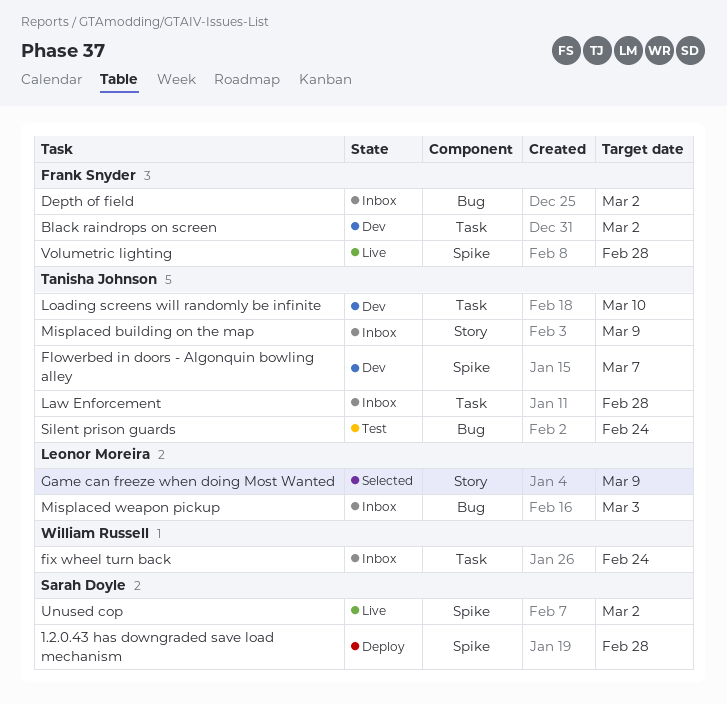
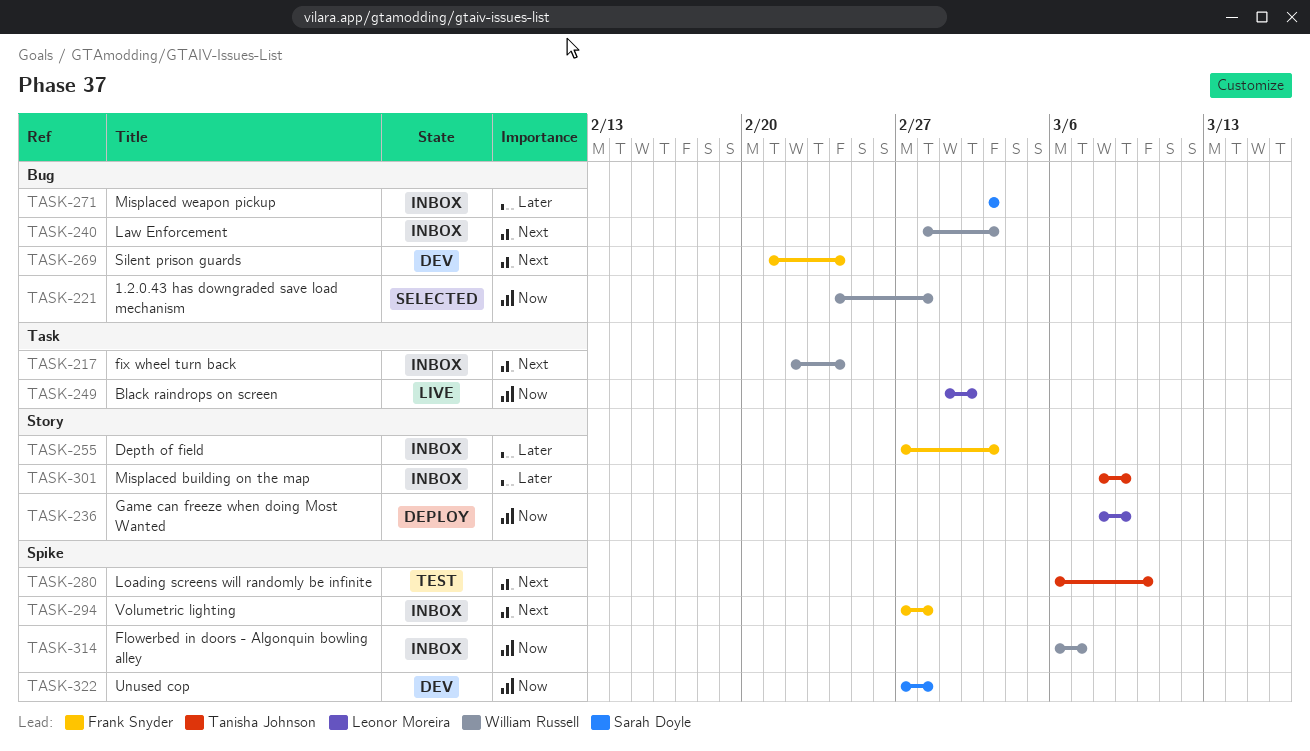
1.2.0.43 has downgraded save load mechanism, status: Deploy -> Selected
1.2.0.43 has downgraded save load mechanism, owner: Sarah Doyle -> William Russell
1.2.0.43 has downgraded save load mechanism, label: Spike -> Bug
Black raindrops on screen, status: Dev -> Live
Black raindrops on screen, owner: Frank Snyder -> Leonor Moreira
Depth of field, label: Bug -> Story
Depth of field, due: Mar 2 -> Mar 3
Flowerbed in doors - Algonquin bowling alley, status: Dev -> Inbox
Flowerbed in doors - Algonquin bowling alley, owner: Tanisha Johnson -> William Russell
Game can freeze when doing Most Wanted, status: Selected -> Deploy
Law Enforcement, owner: Tanisha Johnson -> William Russell
Law Enforcement, label: Task -> Bug
Law Enforcement, due: Feb 28 -> Mar 3
Loading screens will randomly be infinite, status: Dev -> Test
Loading screens will randomly be infinite, label: Task -> Spike
Misplaced weapon pickup, owner: Leonor Moreira -> Sarah Doyle
Silent prison guards, status: Test -> Dev
Silent prison guards, owner: Tanisha Johnson -> Frank Snyder
Unused cop, status: Live -> Dev
Unused cop, due: Mar 2 -> Feb 28
Volumetric lighting, status: Live -> Inbox

